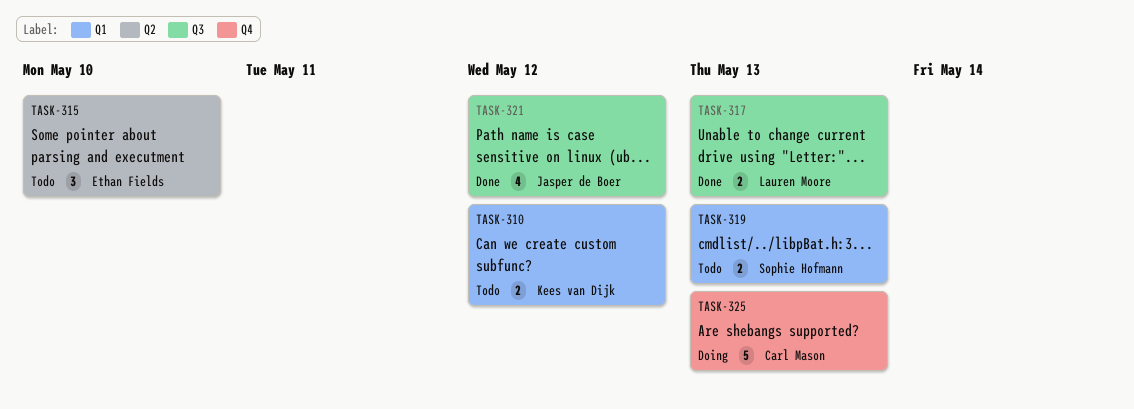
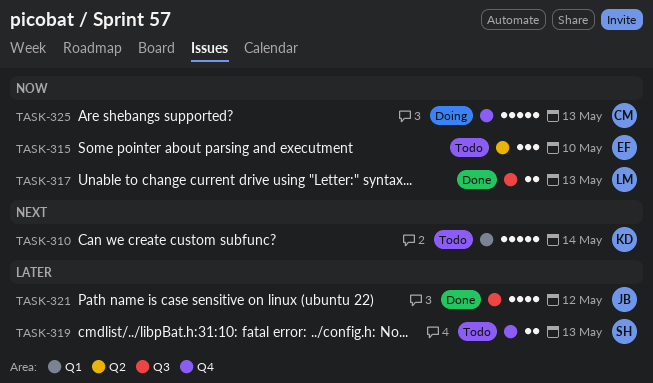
TASK-310, estimate: 2 -> 5
TASK-310, due: May 12 -> May 14
TASK-319, label: Q1 -> Q4

